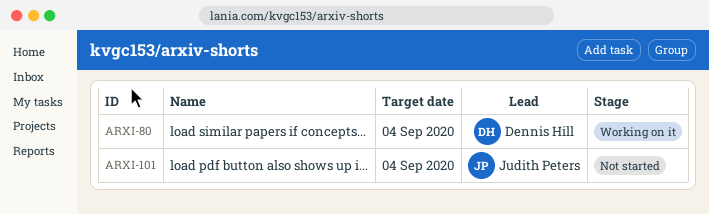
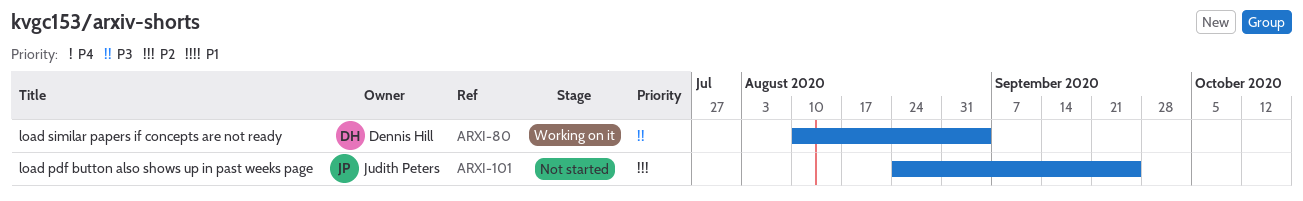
ARXI-101, due: Sep 4 -> Sep 25

